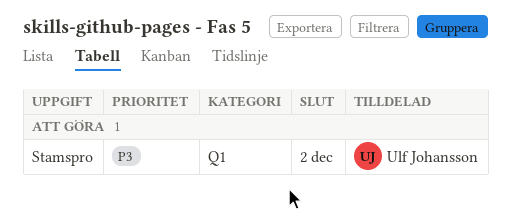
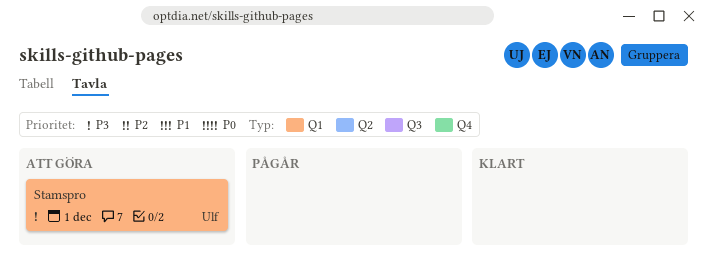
Stamspro, due: Dec 2 -> Dec 1

